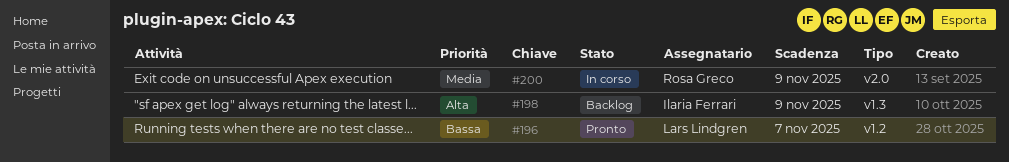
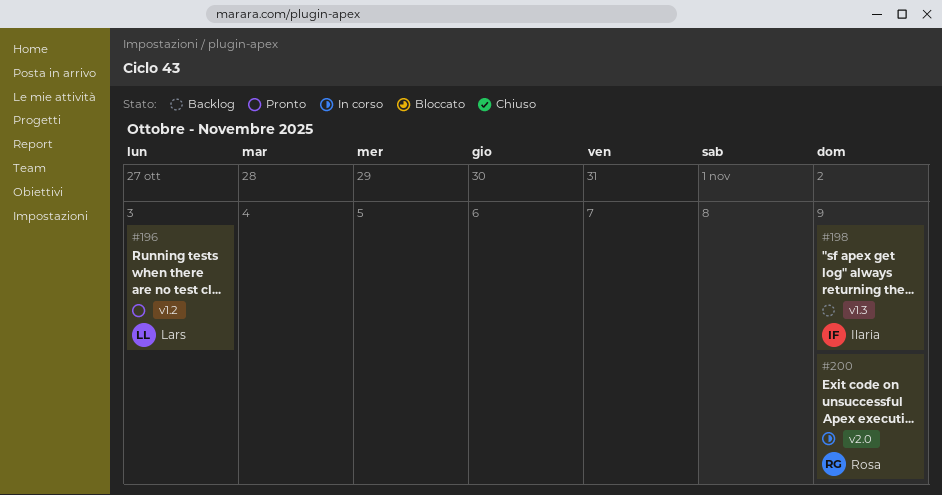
#196, due: Nov 7 -> Nov 3

